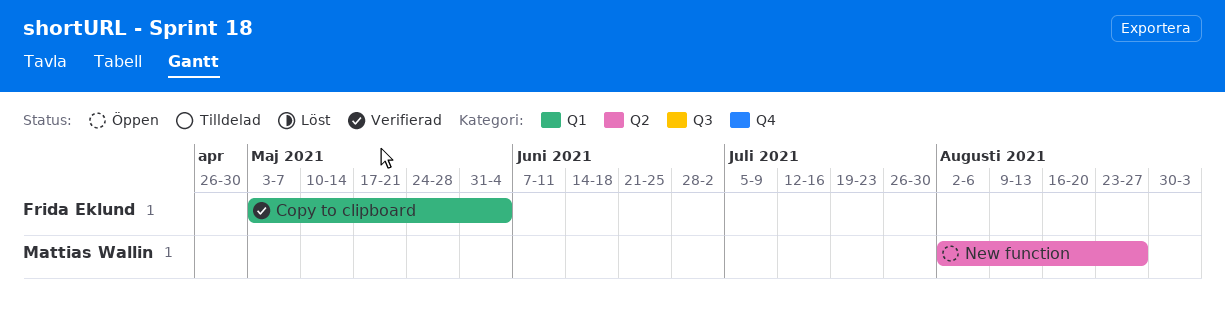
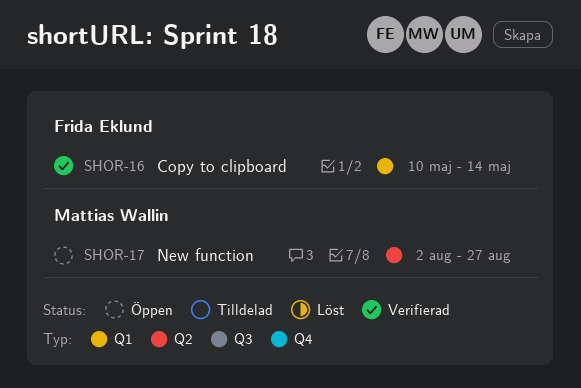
Copy to clipboard, start: May 3 -> May 10
Copy to clipboard, due: Jun 4 -> May 14

